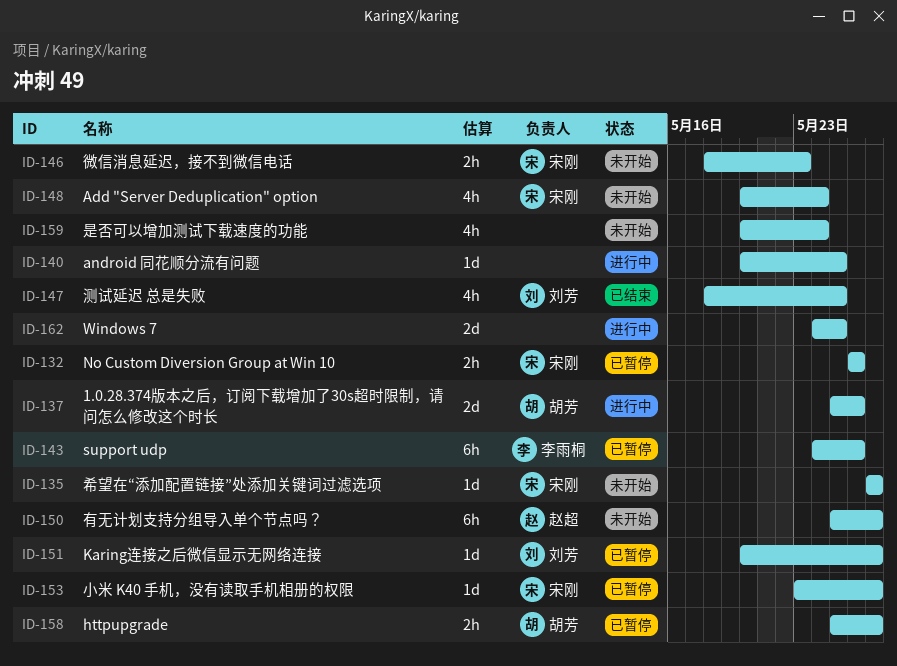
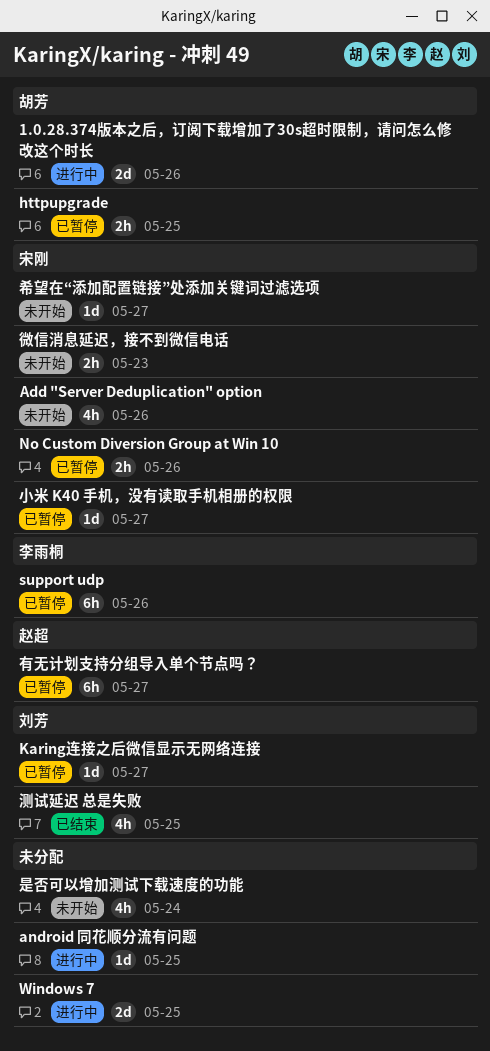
Add "Server Deduplication" option, due: May 24 -> May 26
httpupgrade, due: May 27 -> May 25
有无计划支持分组导入单个节点吗？, status: 未开始 -> 已暂停

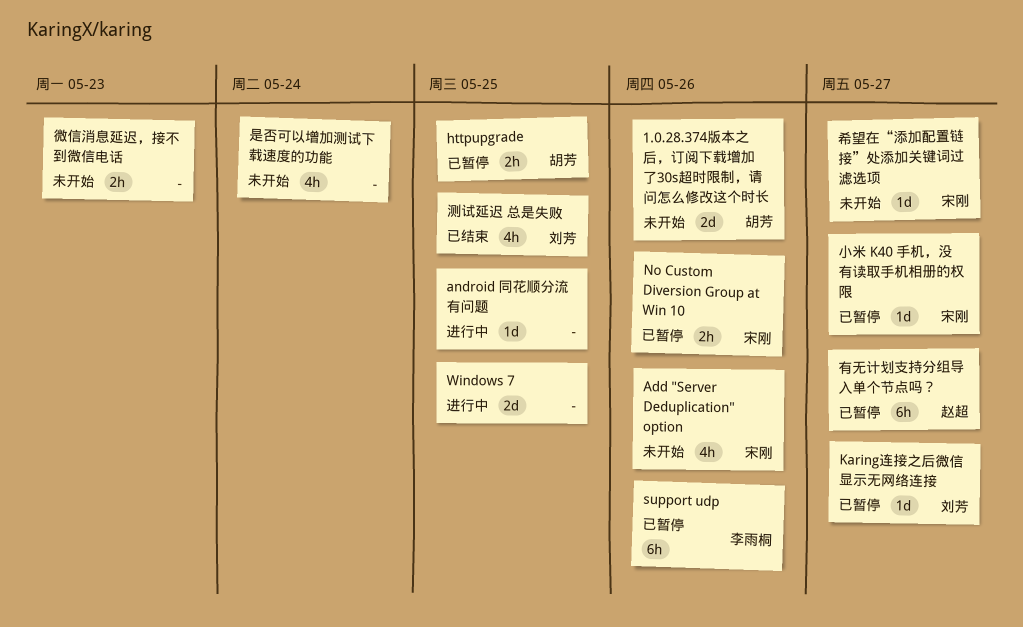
1.0.28.374版本之后，订阅下载增加了30s超时限制，请问怎么修改这个时长, status: 进行中 -> 未开始
微信消息延迟，接不到微信电话, owner: 宋刚 -> none

